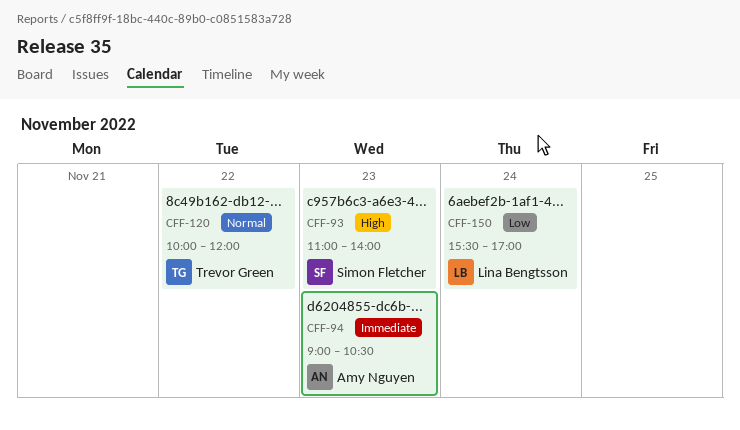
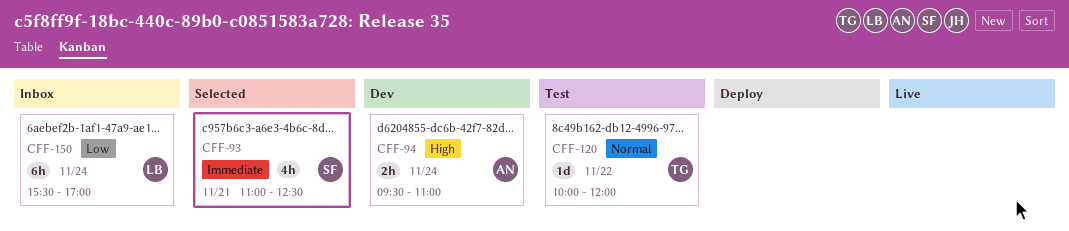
CFF-93, priority: High -> Immediate
CFF-93, day: Nov 23 -> Nov 21
CFF-93, ends: 14:00 -> 12:30
CFF-94, priority: Immediate -> High
CFF-94, day: Nov 23 -> Nov 24
CFF-94, begins: 09:00 -> 09:30
CFF-94, ends: 10:30 -> 11:00

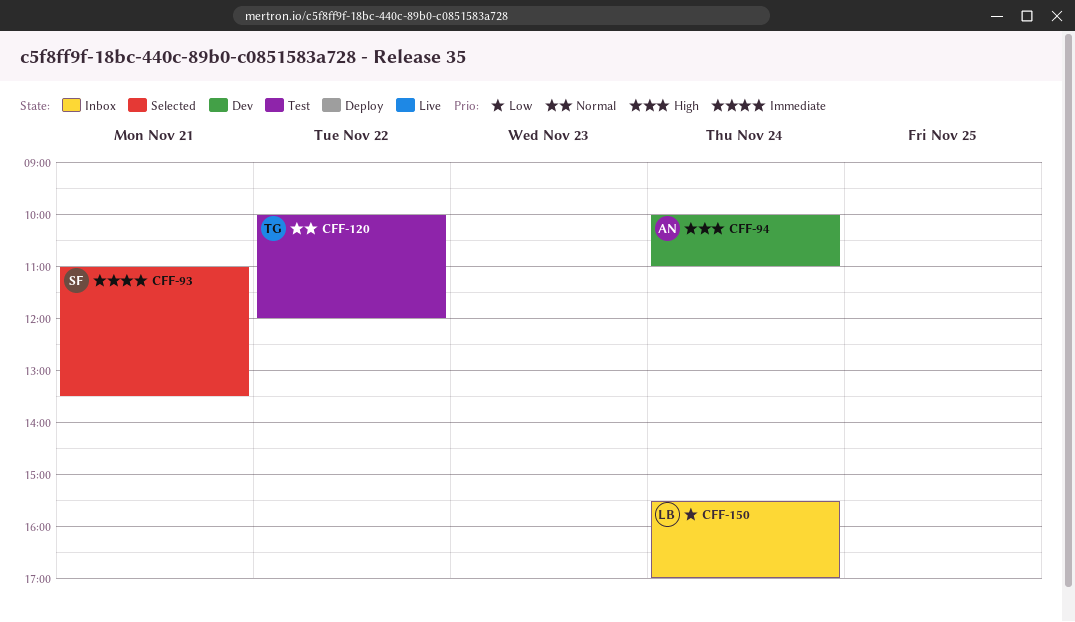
CFF-93, ends: 12:30 -> 13:30
CFF-94, begins: 09:30 -> 10:00

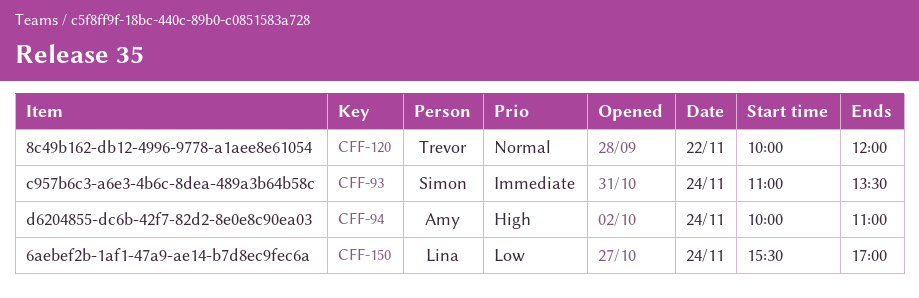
CFF-93, day: Nov 21 -> Nov 24

